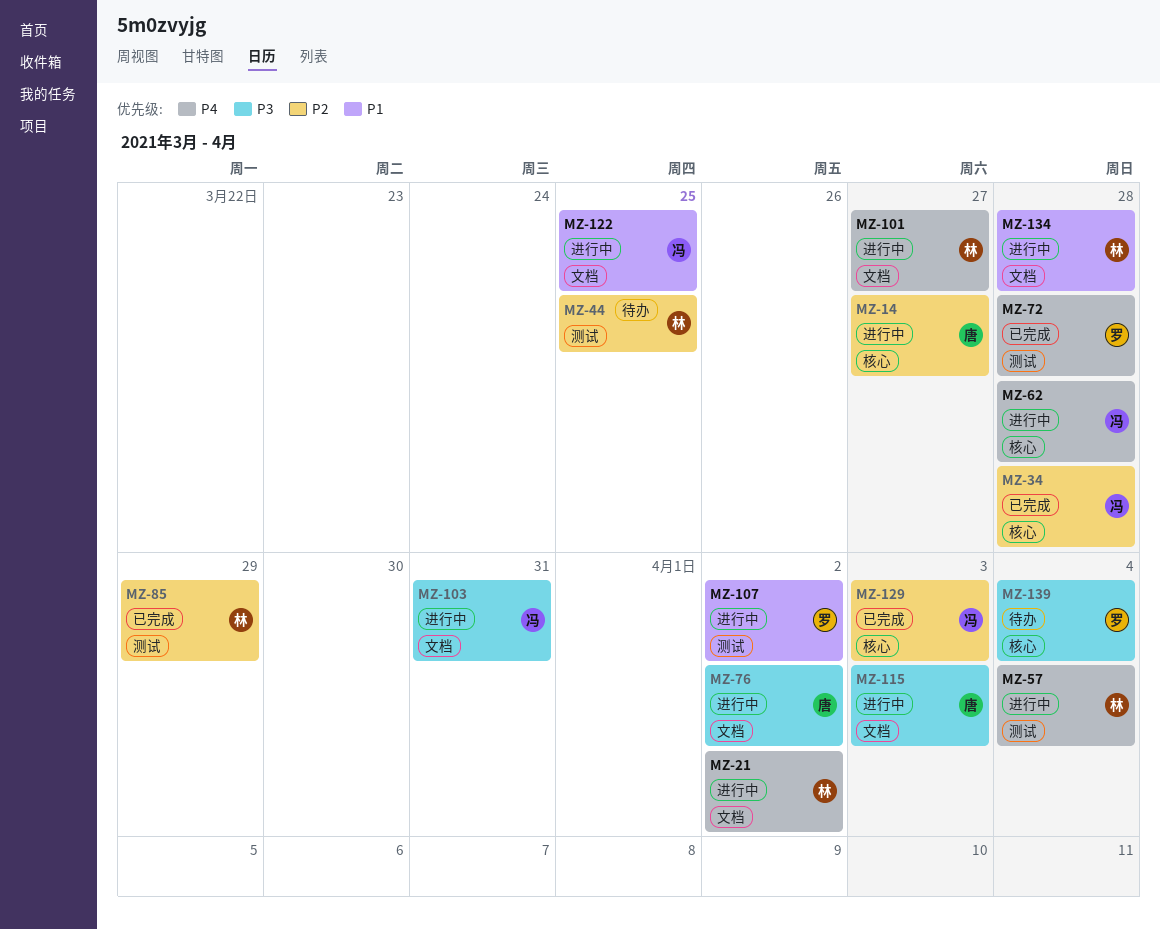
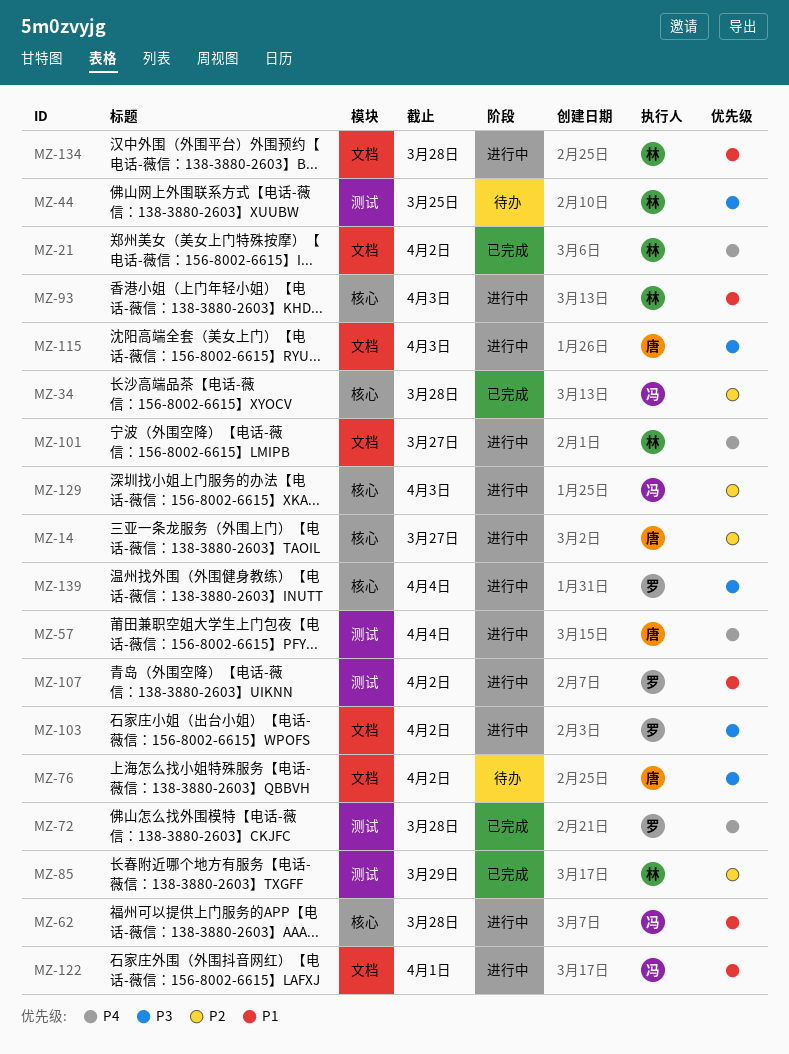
MZ-21, status: 进行中 -> 已完成
MZ-44, priority: P2 -> P3
MZ-57, owner: 林 -> 唐
MZ-62, priority: P4 -> P1
MZ-76, status: 进行中 -> 待办
MZ-93: none -> present
MZ-103, owner: 冯 -> 罗
MZ-103, due: Mar 31 -> Apr 2
MZ-122, due: Mar 25 -> Apr 1
MZ-129, status: 已完成 -> 进行中
MZ-139, status: 待办 -> 进行中

